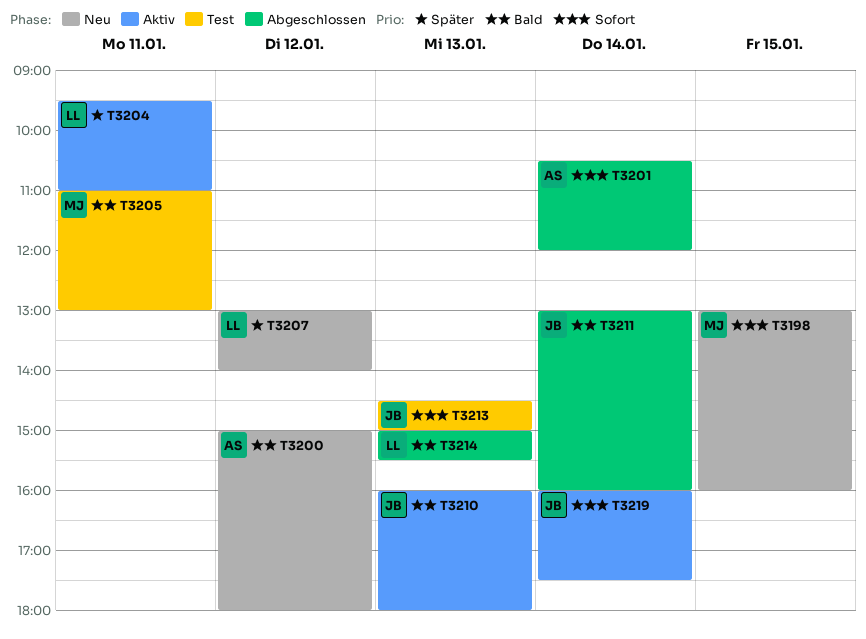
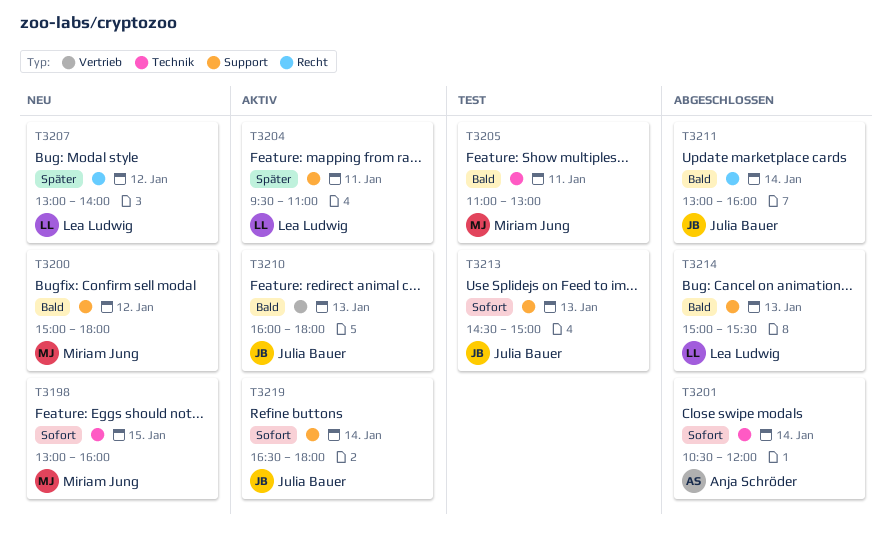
T3200, owner: Anja Schröder -> Miriam Jung
T3219, begins: 16:00 -> 16:30
T3219, ends: 17:30 -> 18:00

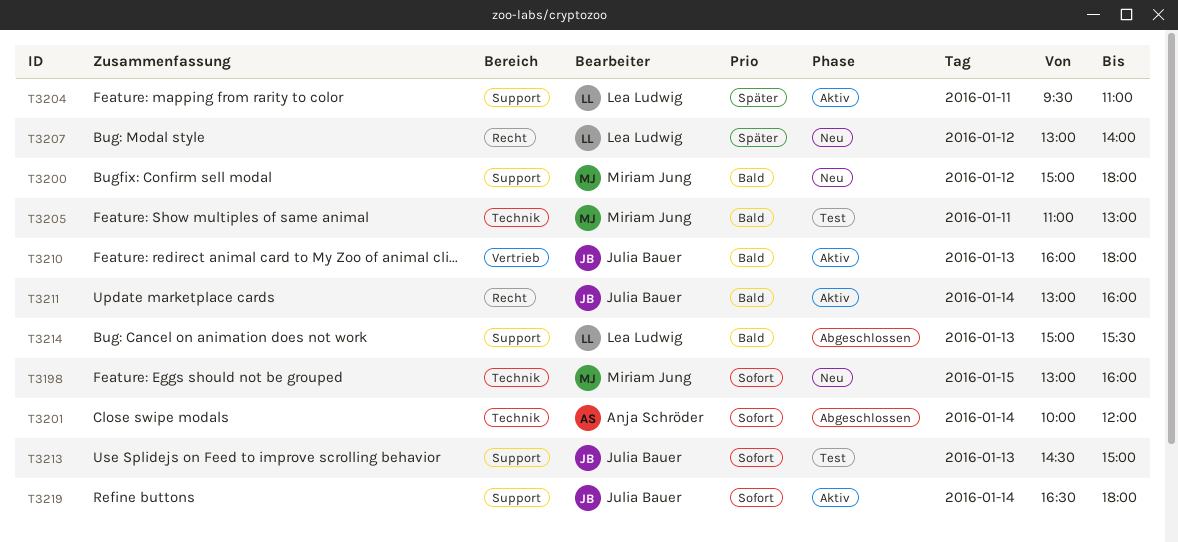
T3201, begins: 10:30 -> 10:00
T3211, status: Abgeschlossen -> Aktiv

